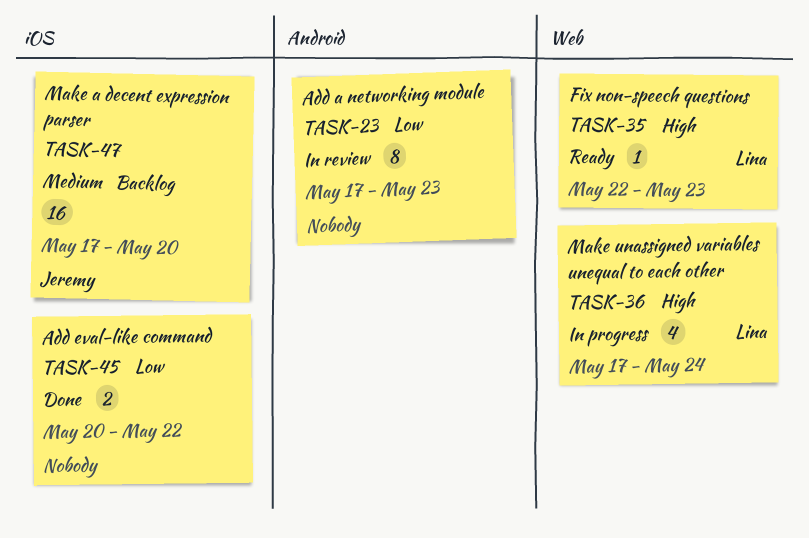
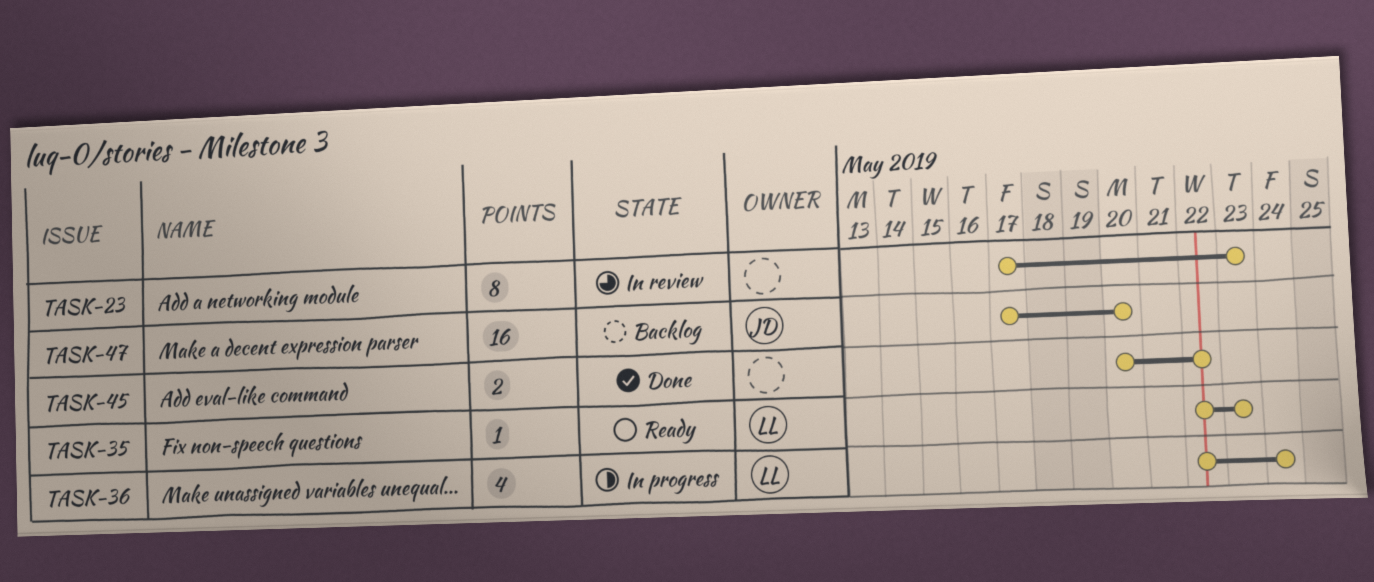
TASK-36, start: May 17 -> May 22

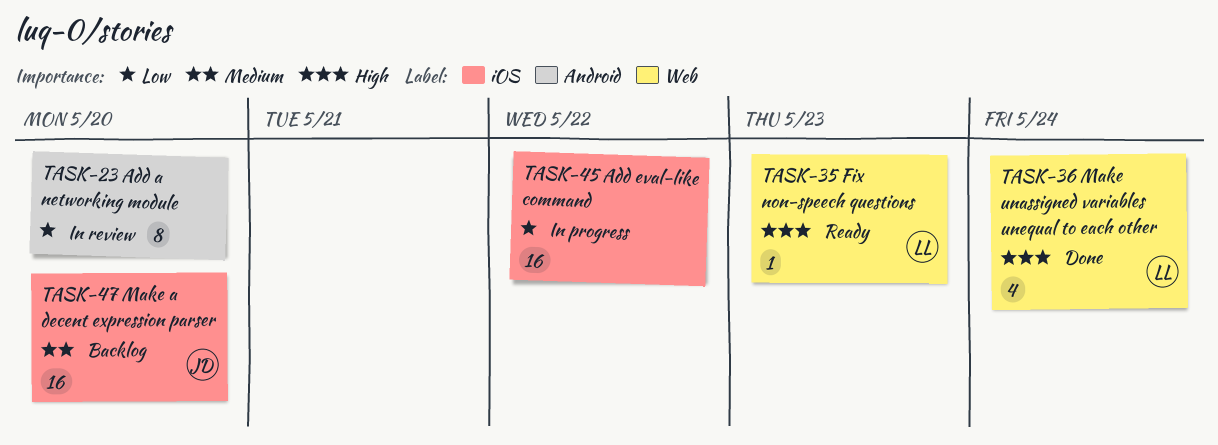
TASK-23, due: May 23 -> May 20
TASK-36, status: In progress -> Done
TASK-45, status: Done -> In progress
TASK-45, estimate: 2 -> 16

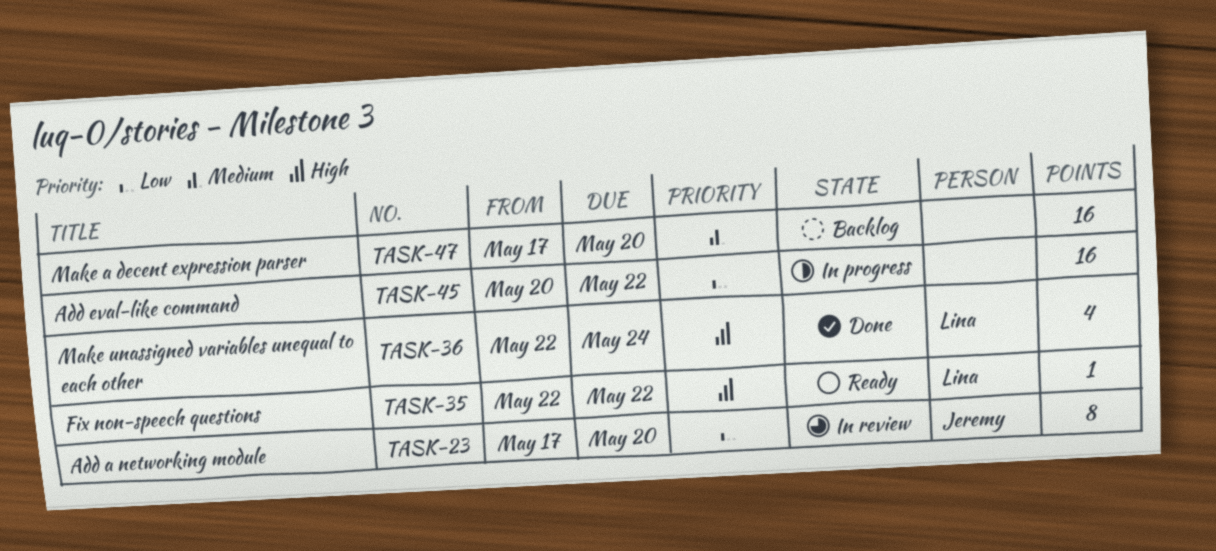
TASK-23, owner: none -> Jeremy
TASK-35, due: May 23 -> May 22
TASK-47, owner: Jeremy -> none

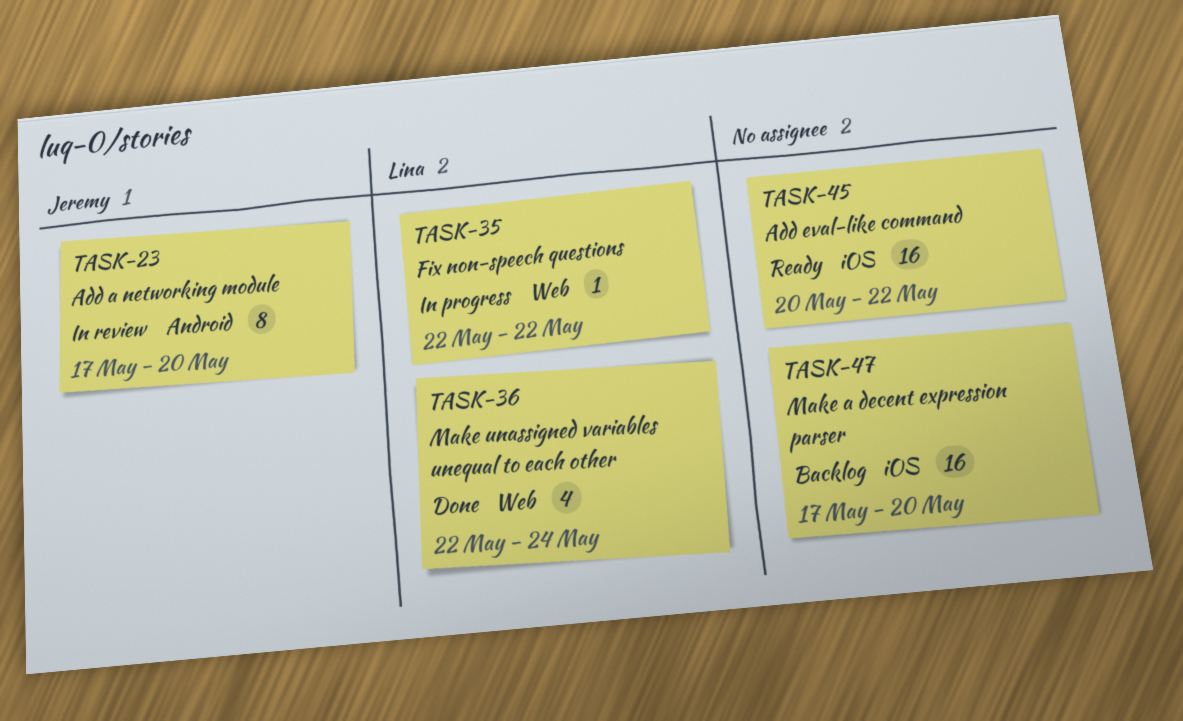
TASK-35, status: Ready -> In progress
TASK-45, status: In progress -> Ready

